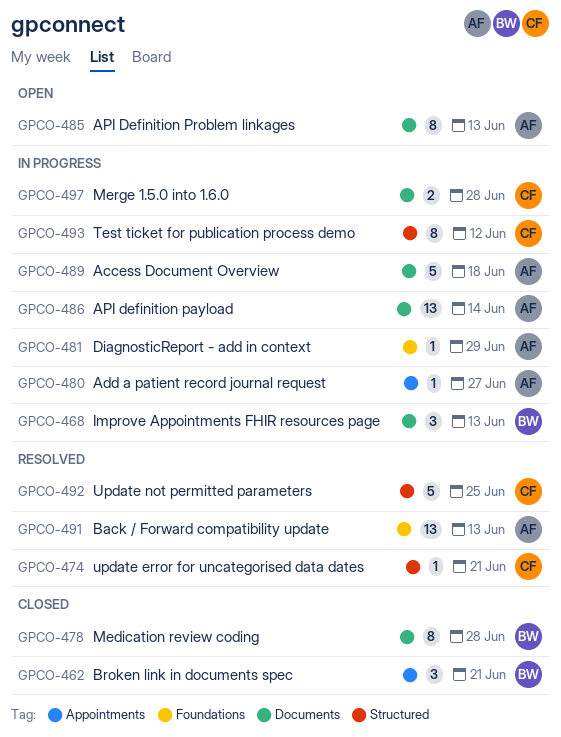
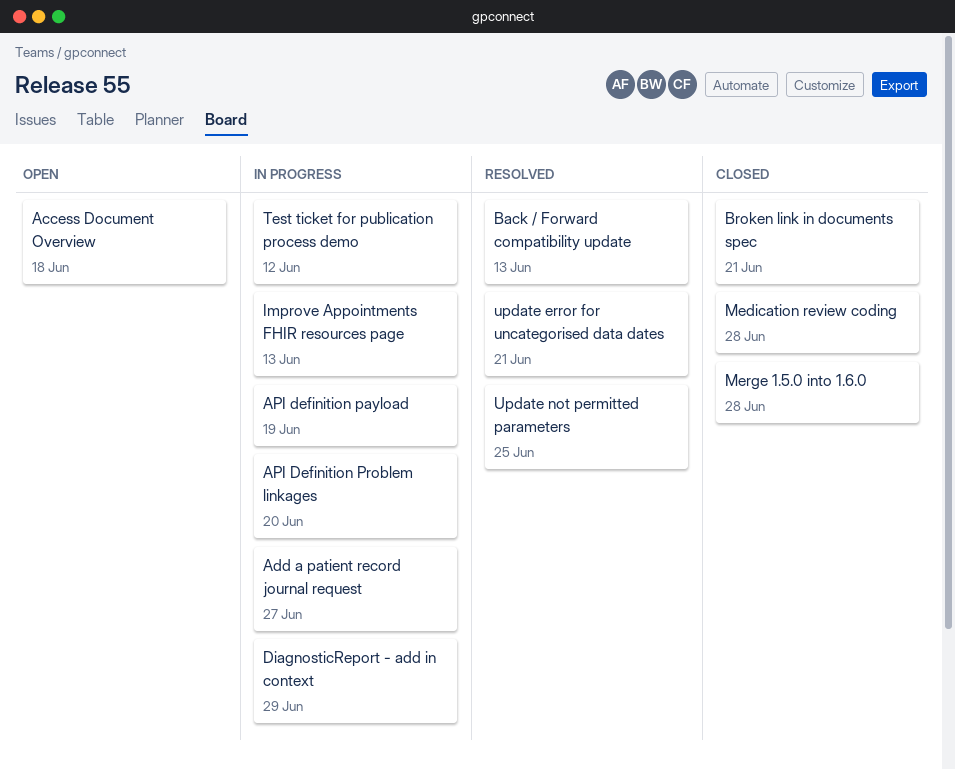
Access Document Overview, status: In progress -> Open
API definition payload, due: Jun 14 -> Jun 19
API Definition Problem linkages, status: Open -> In progress
API Definition Problem linkages, due: Jun 13 -> Jun 20
Merge 1.5.0 into 1.6.0, status: In progress -> Closed

